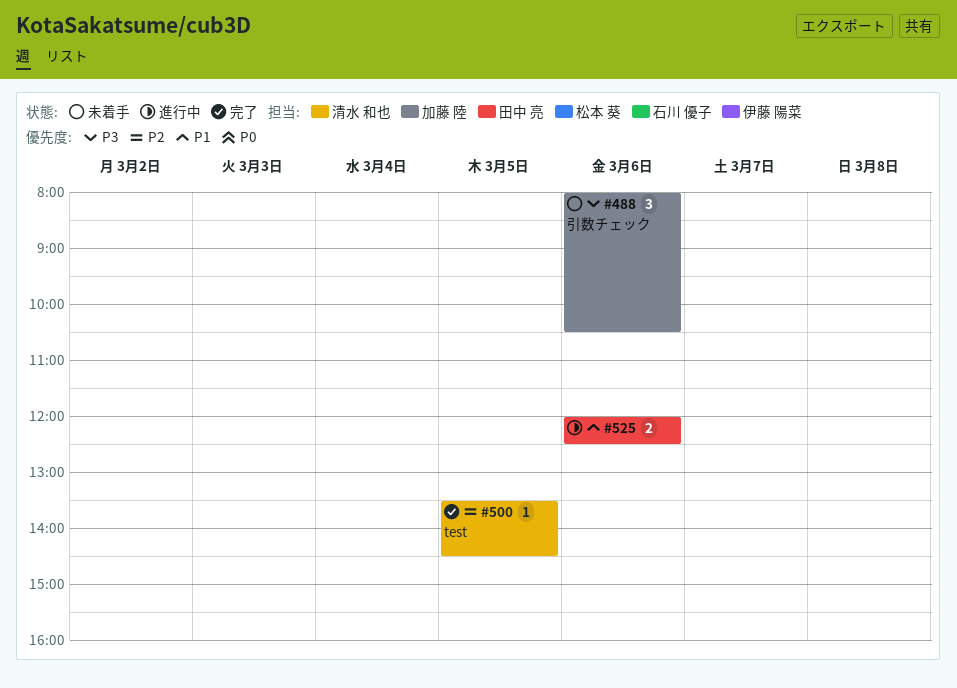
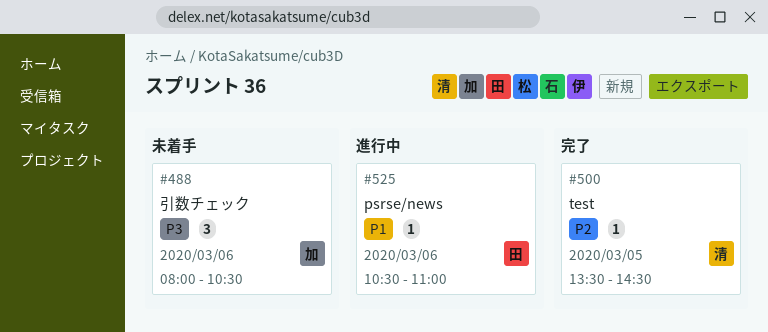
#525, estimate: 2 -> 1
#525, begins: 12:00 -> 10:30
#525, ends: 12:30 -> 11:00

